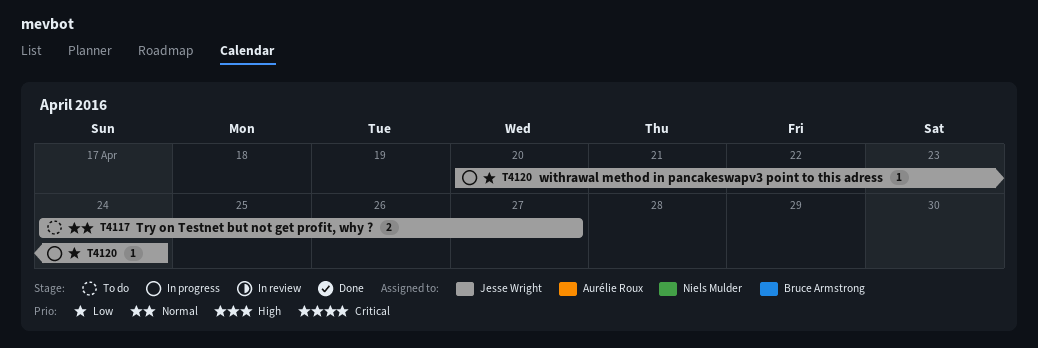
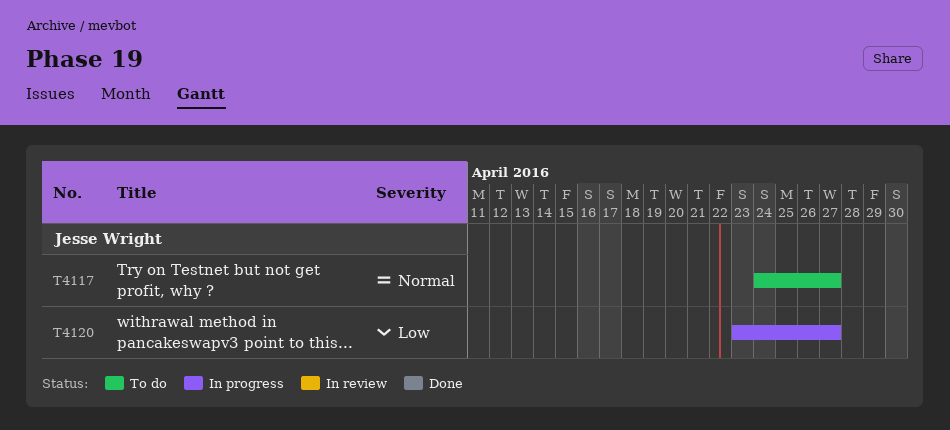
T4120, start: Apr 20 -> Apr 23
T4120, due: Apr 24 -> Apr 27

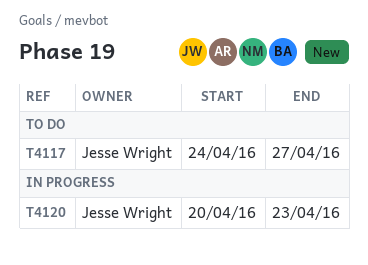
T4120, start: Apr 23 -> Apr 20
T4120, due: Apr 27 -> Apr 23

